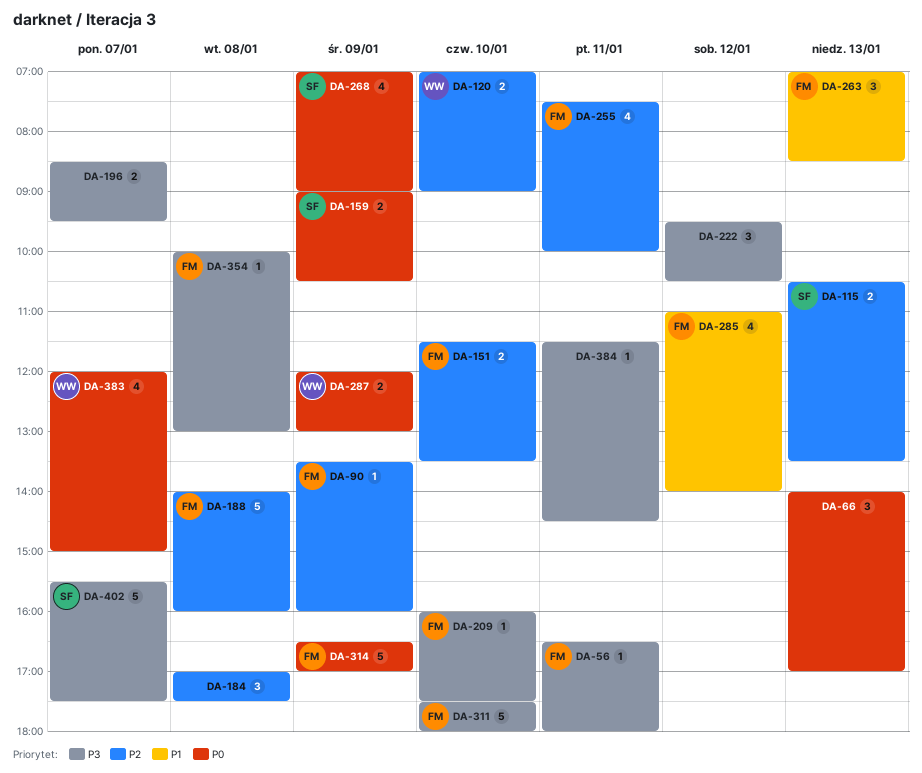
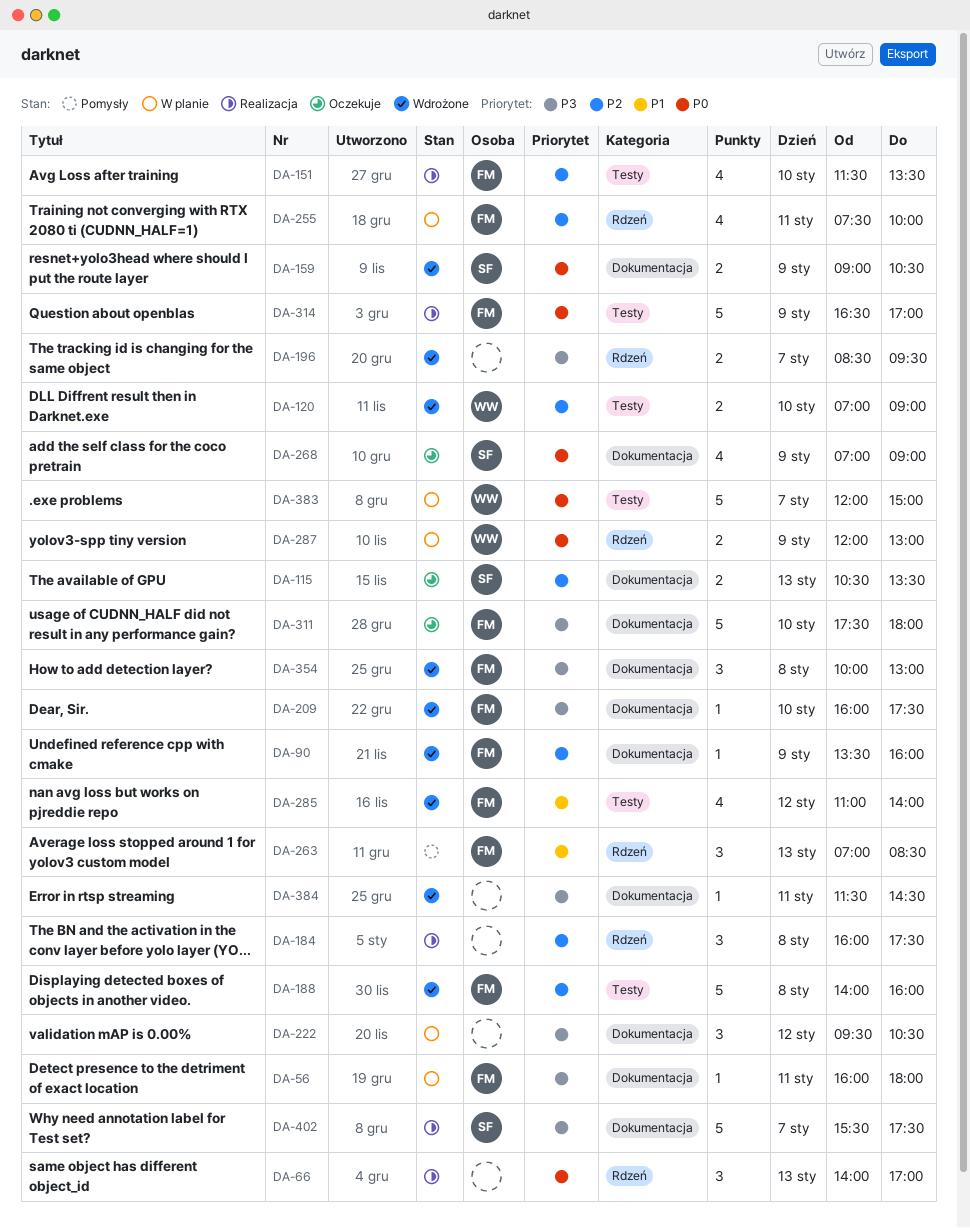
DA-56, begins: 16:30 -> 16:00
DA-151, estimate: 2 -> 4
DA-184, begins: 17:00 -> 16:00
DA-354, estimate: 1 -> 3
DA-383, estimate: 4 -> 5

